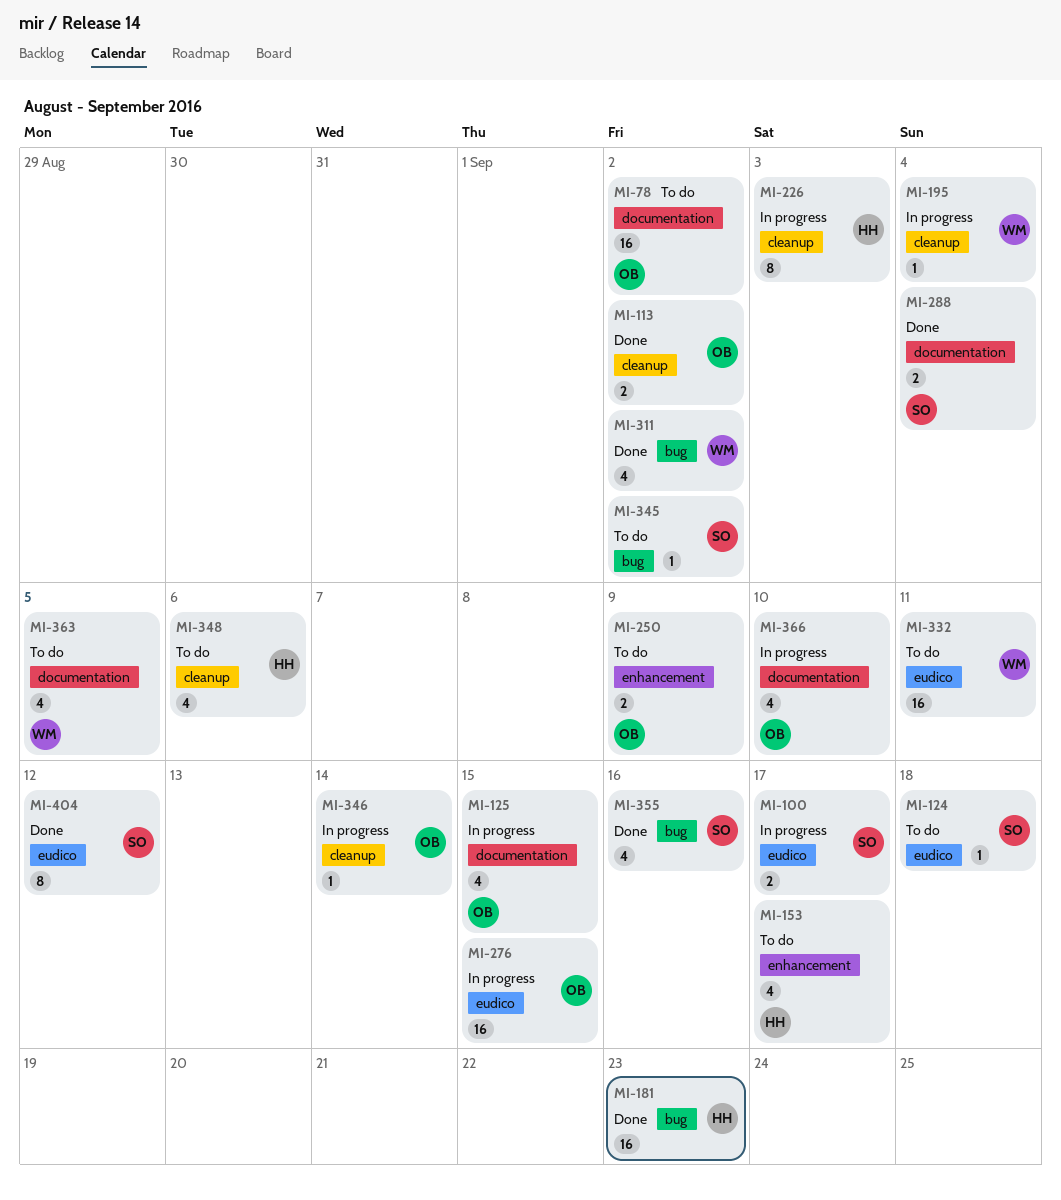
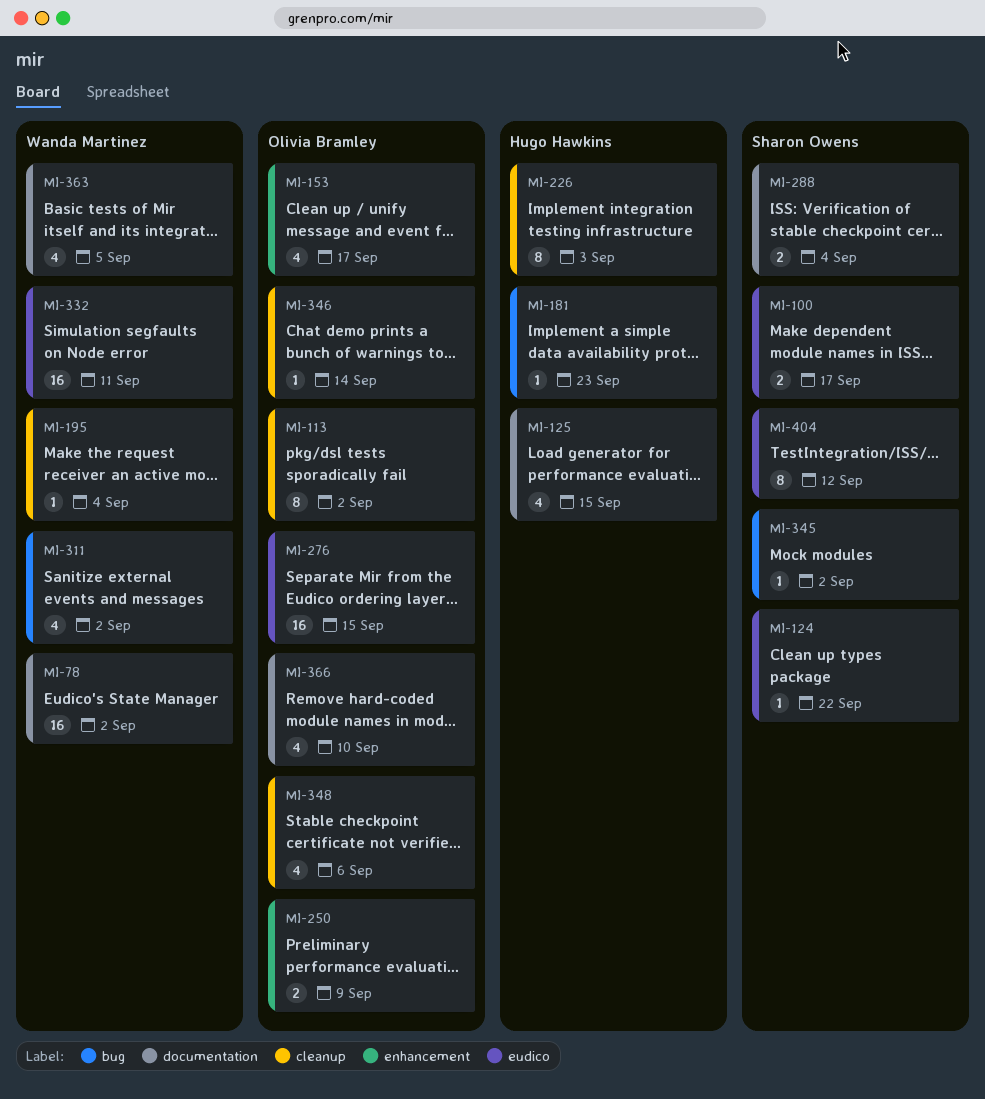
MI-78, owner: Olivia Bramley -> Wanda Martinez
MI-113, estimate: 2 -> 8
MI-124, due: Sep 18 -> Sep 22
MI-125, owner: Olivia Bramley -> Hugo Hawkins
MI-153, owner: Hugo Hawkins -> Olivia Bramley
MI-181, estimate: 16 -> 1
MI-348, owner: Hugo Hawkins -> Olivia Bramley
MI-355: present -> none

